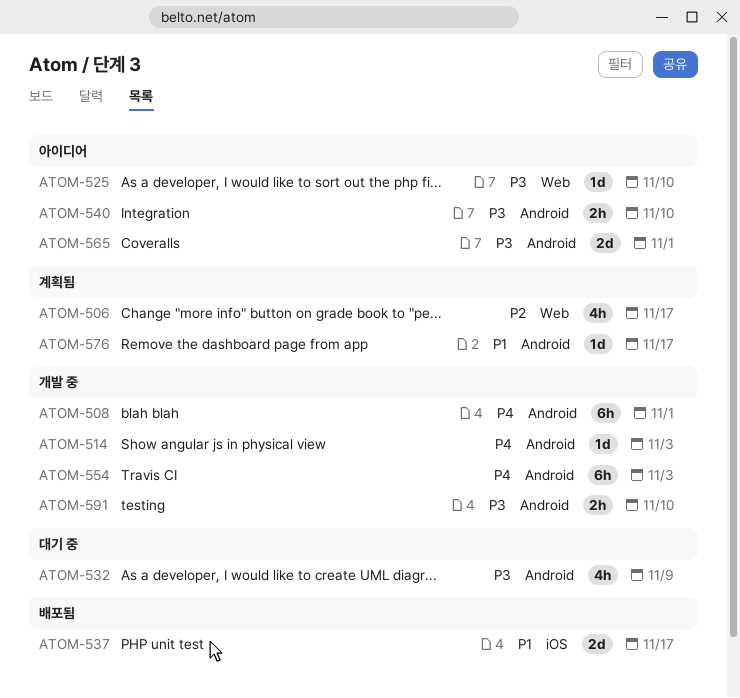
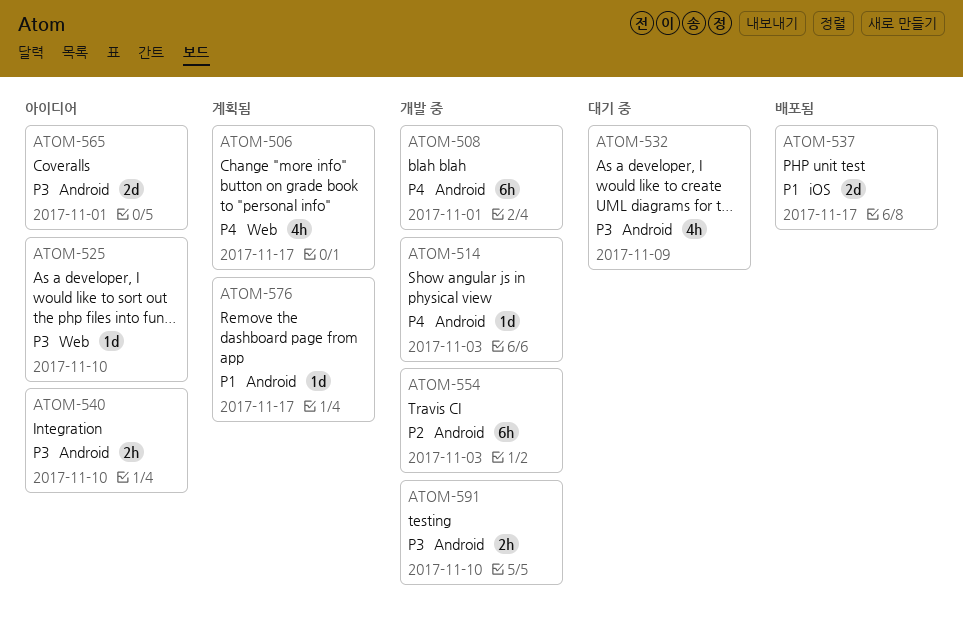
ATOM-506, priority: P2 -> P4
ATOM-554, priority: P4 -> P2

